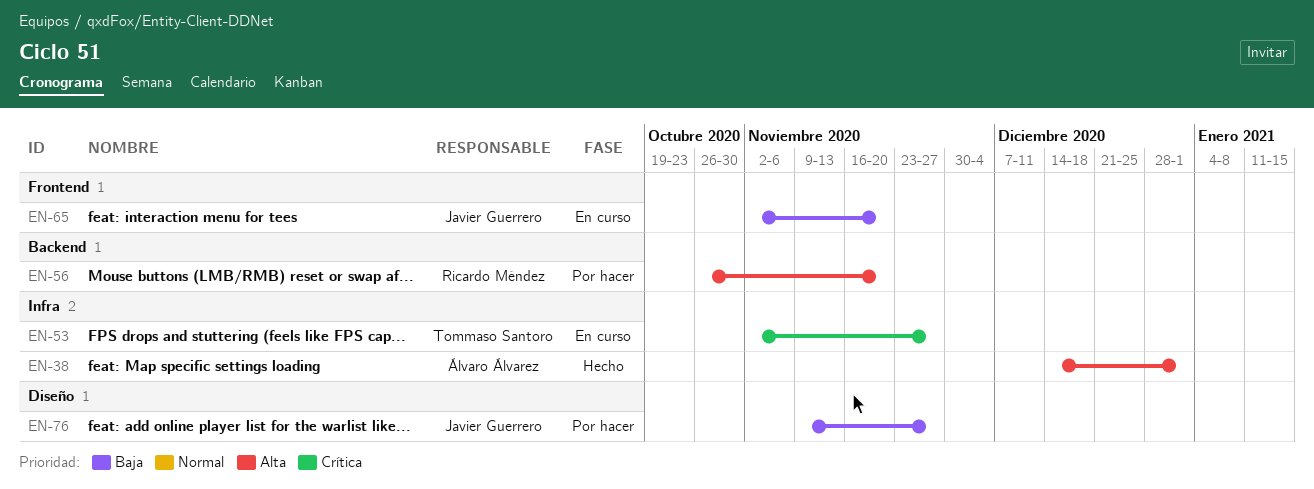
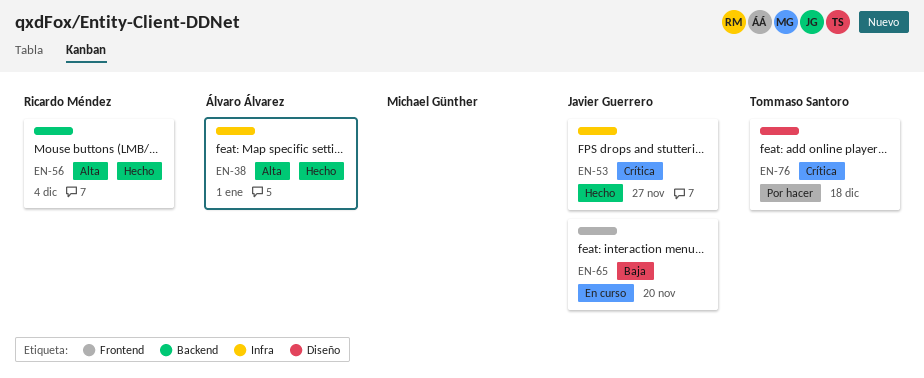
EN-53, status: En curso -> Hecho
EN-53, owner: Tommaso Santoro -> Javier Guerrero
EN-56, status: Por hacer -> Hecho
EN-56, due: Nov 20 -> Dec 4
EN-76, owner: Javier Guerrero -> Tommaso Santoro
EN-76, priority: Baja -> Crítica
EN-76, due: Nov 27 -> Dec 18

